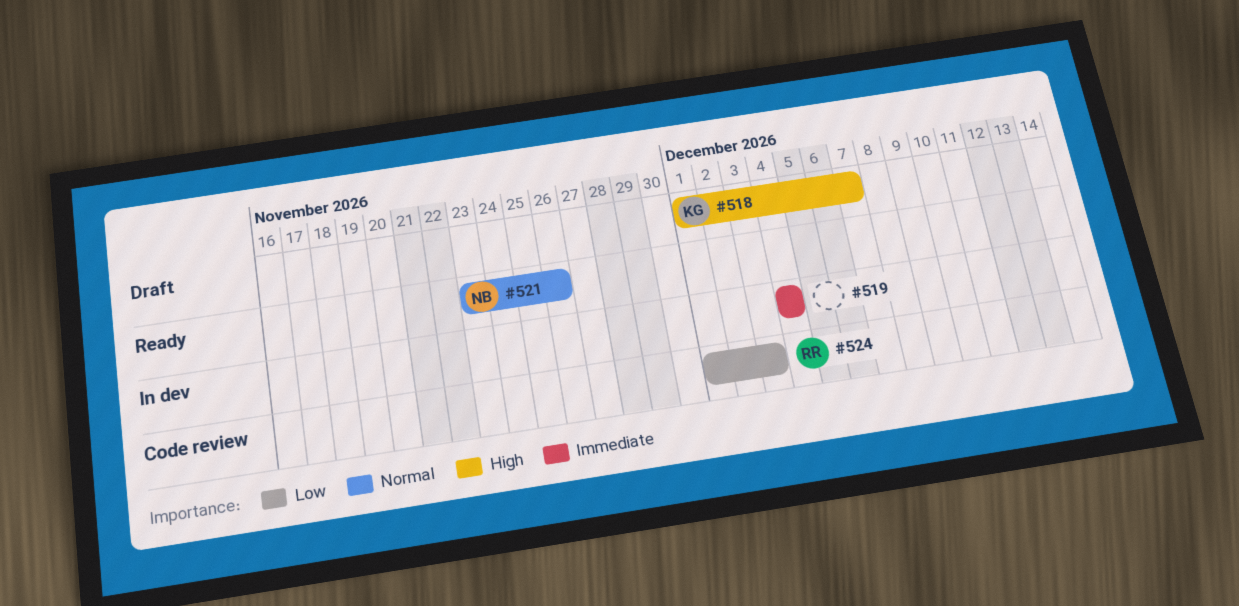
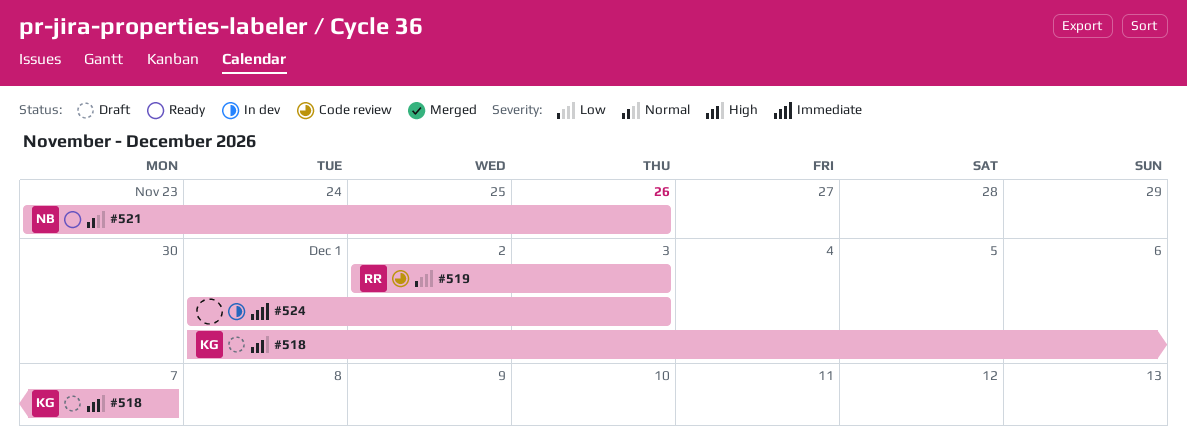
#519, status: In dev -> Code review
#519, owner: none -> RR
#519, priority: Immediate -> Low
#519, start: Dec 4 -> Dec 2
#519, due: Dec 4 -> Dec 3
#524, status: Code review -> In dev
#524, owner: RR -> none
#524, priority: Low -> Immediate

